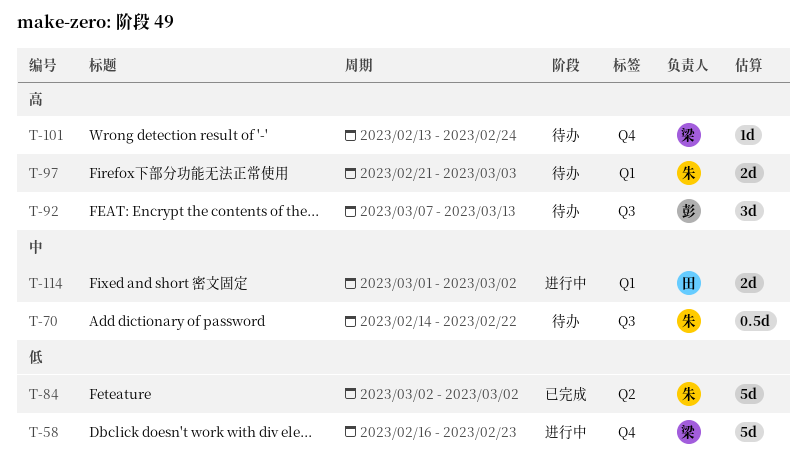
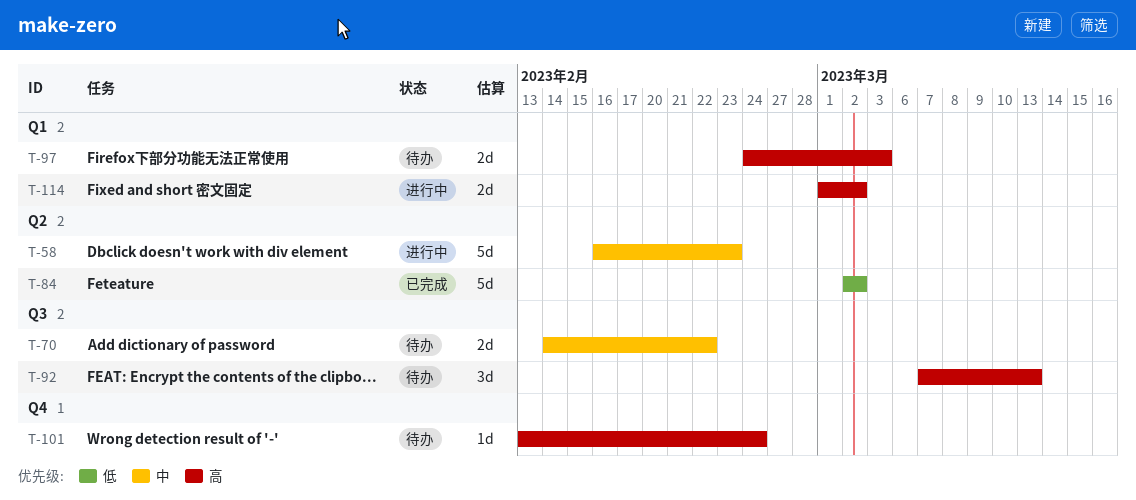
T-58, priority: 低 -> 中
T-58, label: Q4 -> Q2
T-70, estimate: 0.5d -> 2d
T-97, start: Feb 21 -> Feb 24
T-114, priority: 中 -> 高

